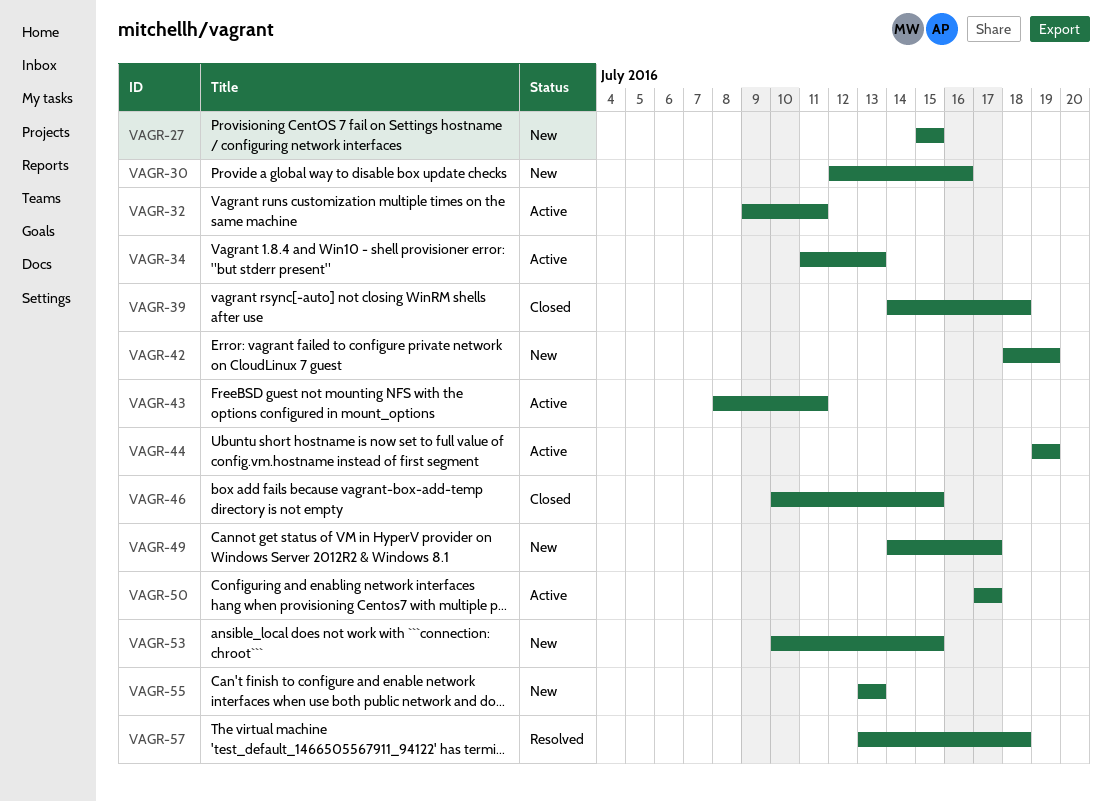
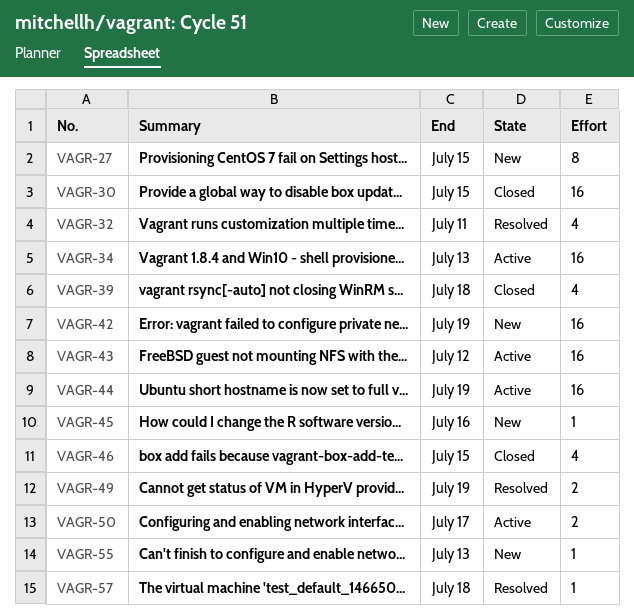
VAGR-30, status: New -> Closed
VAGR-30, due: Jul 16 -> Jul 15
VAGR-32, status: Active -> Resolved
VAGR-43, due: Jul 11 -> Jul 12
VAGR-45: none -> present
VAGR-49, status: New -> Resolved
VAGR-49, due: Jul 17 -> Jul 19
VAGR-53: present -> none

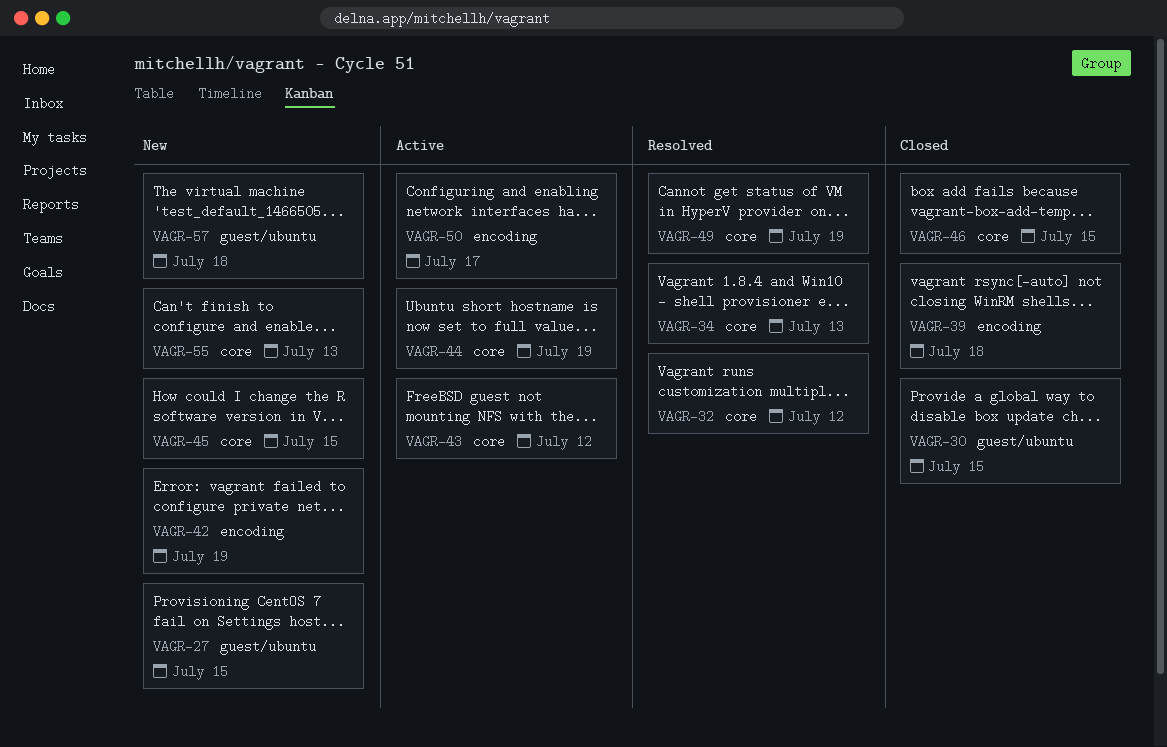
VAGR-32, due: Jul 11 -> Jul 12
VAGR-34, status: Active -> Resolved
VAGR-45, due: Jul 16 -> Jul 15
VAGR-57, status: Resolved -> New

